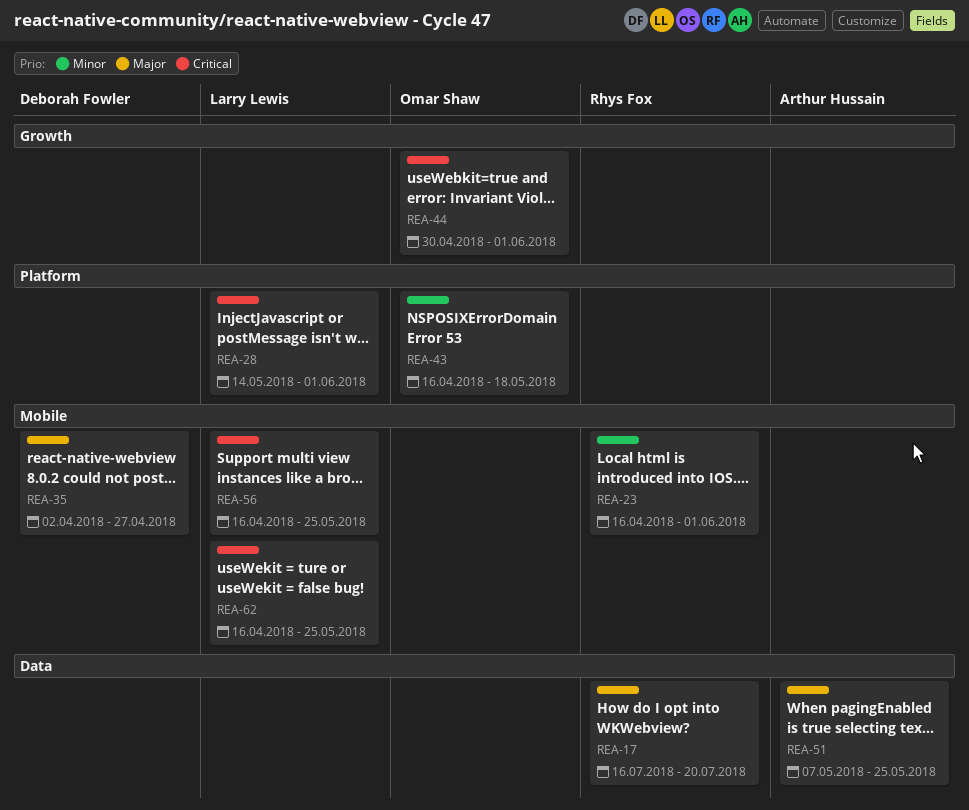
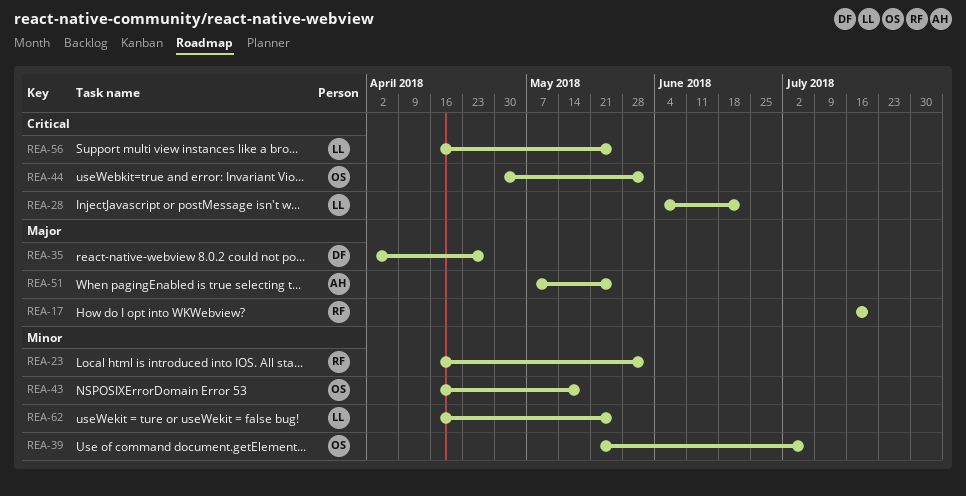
REA-28, start: May 14 -> Jun 4
REA-28, due: Jun 1 -> Jun 22
REA-39: none -> present
REA-62, priority: Critical -> Minor

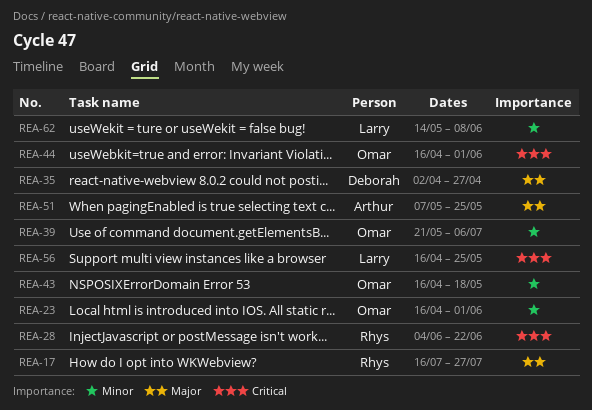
REA-17, due: Jul 20 -> Jul 27
REA-23, owner: Rhys -> Omar
REA-28, owner: Larry -> Rhys
REA-44, start: Apr 30 -> Apr 16
REA-62, start: Apr 16 -> May 14
REA-62, due: May 25 -> Jun 8

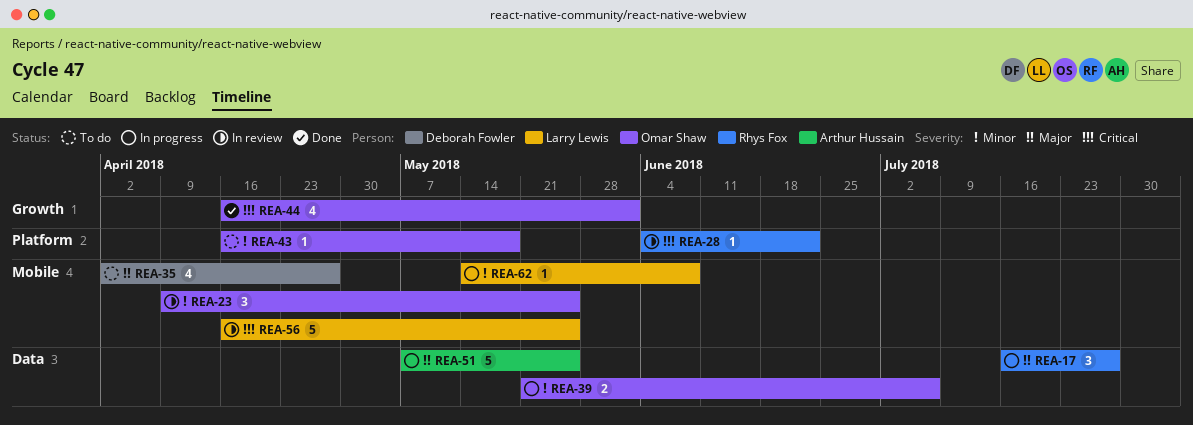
REA-23, start: Apr 16 -> Apr 9
REA-23, due: Jun 1 -> May 25

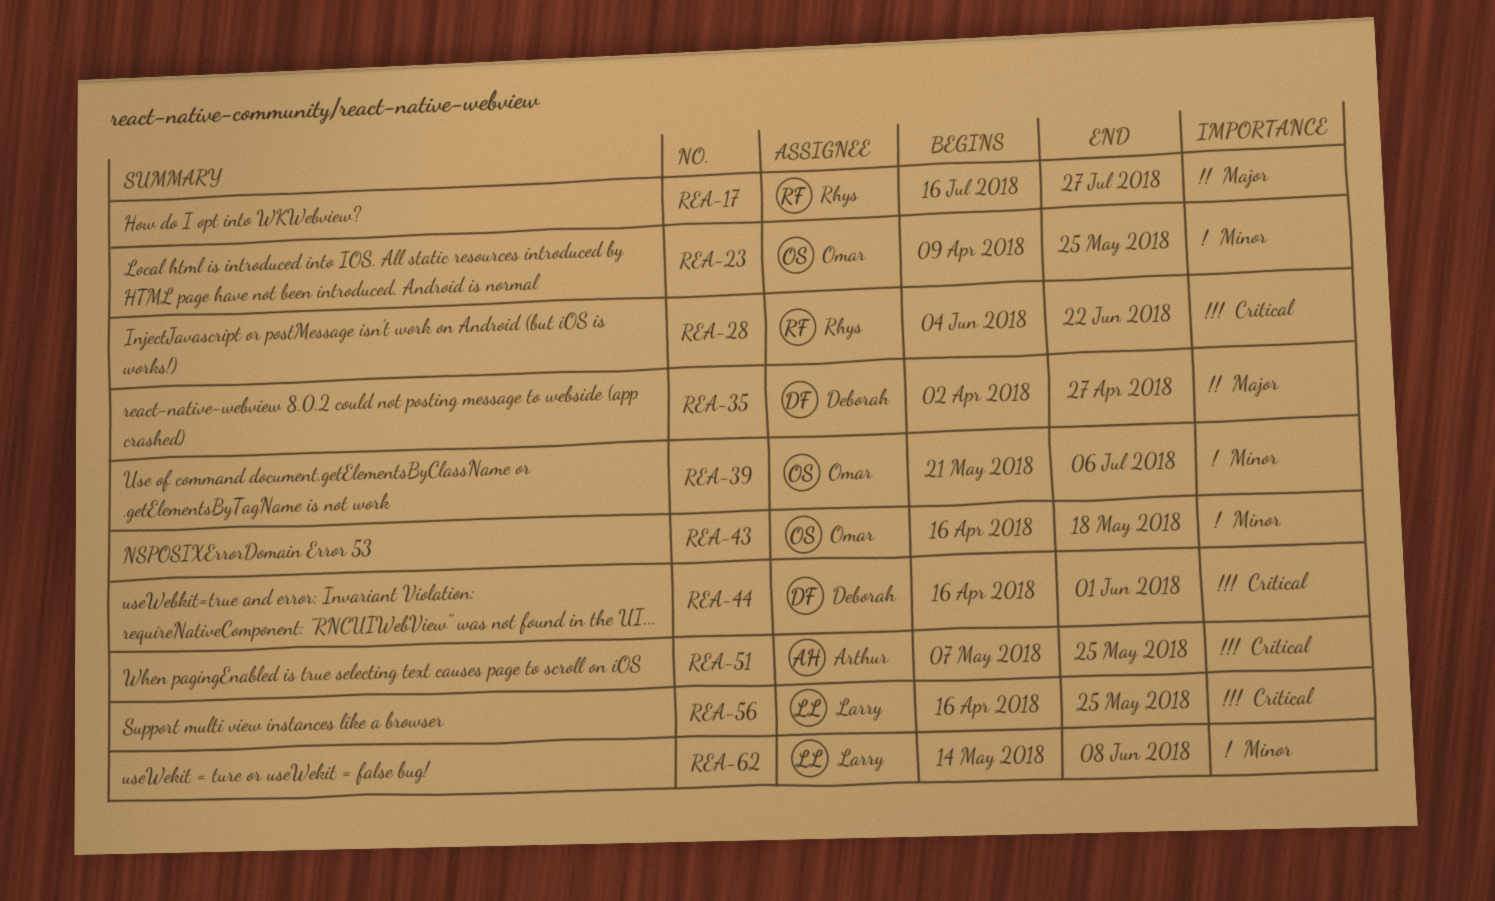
REA-44, owner: Omar Shaw -> Deborah Fowler
REA-51, priority: Major -> Critical

